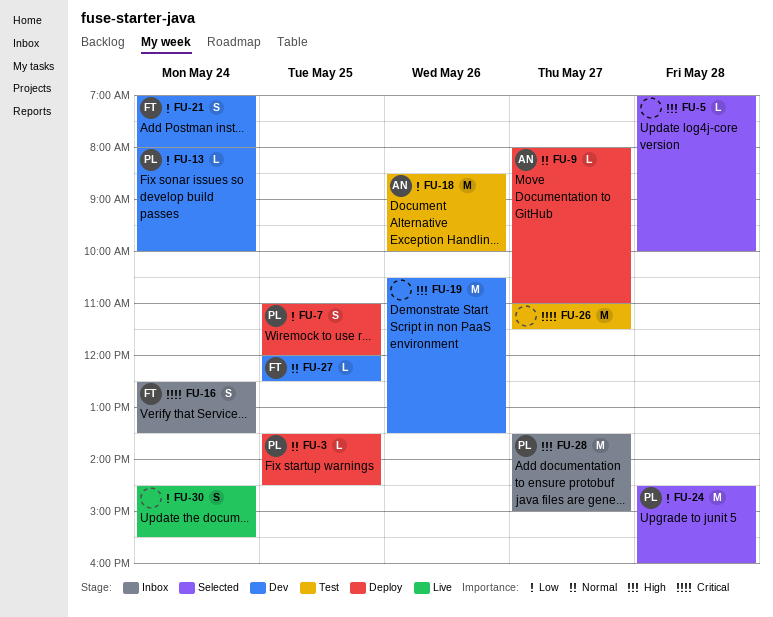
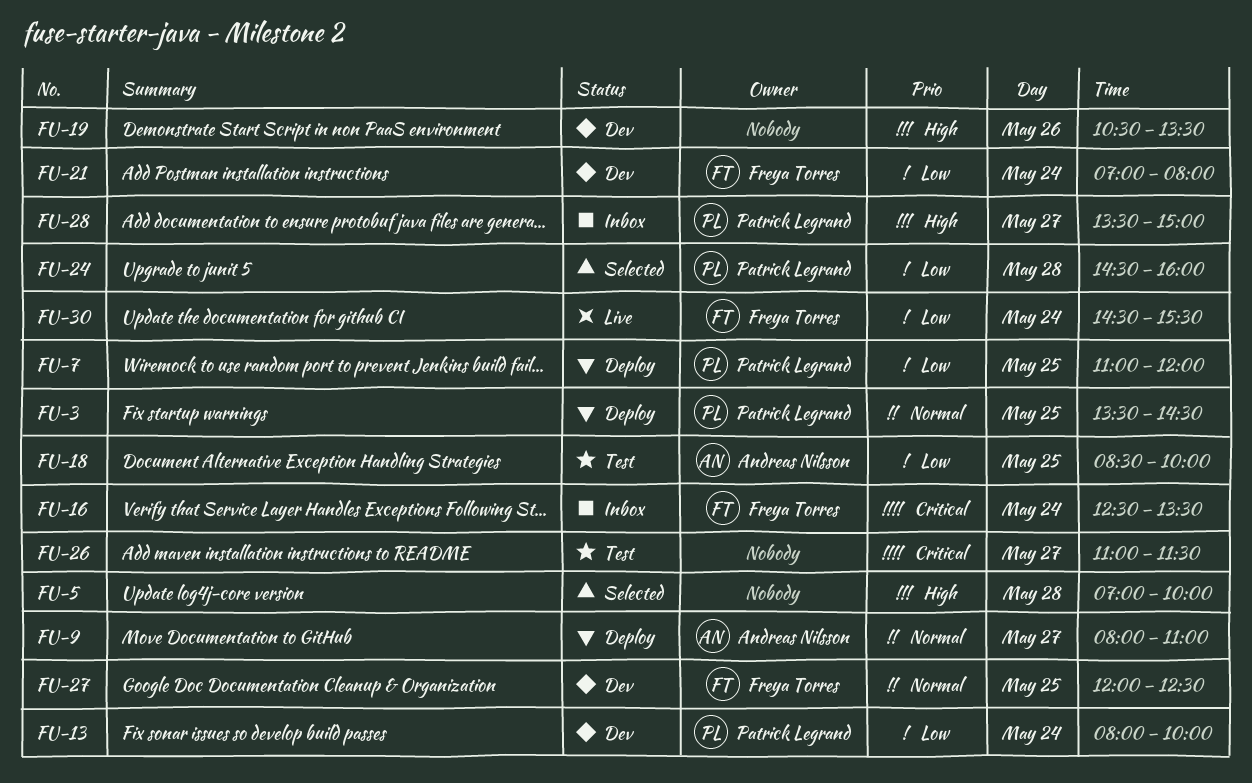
FU-18, day: May 26 -> May 25
FU-30, owner: none -> Freya Torres

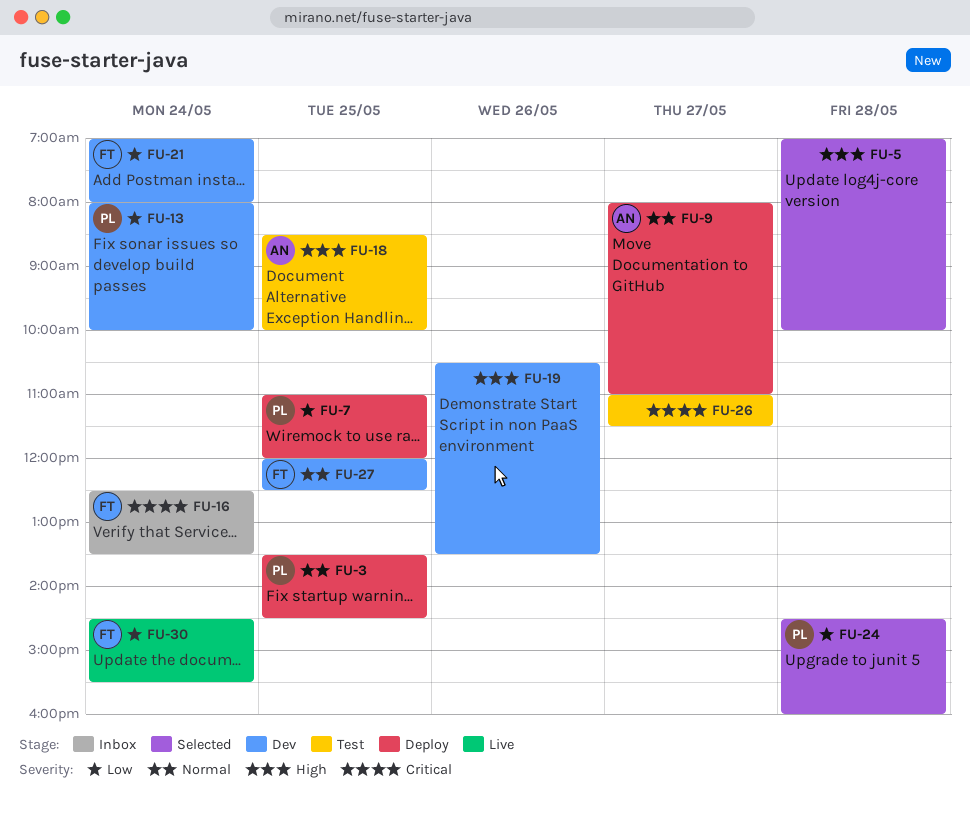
FU-18, priority: Low -> High
FU-28: present -> none

